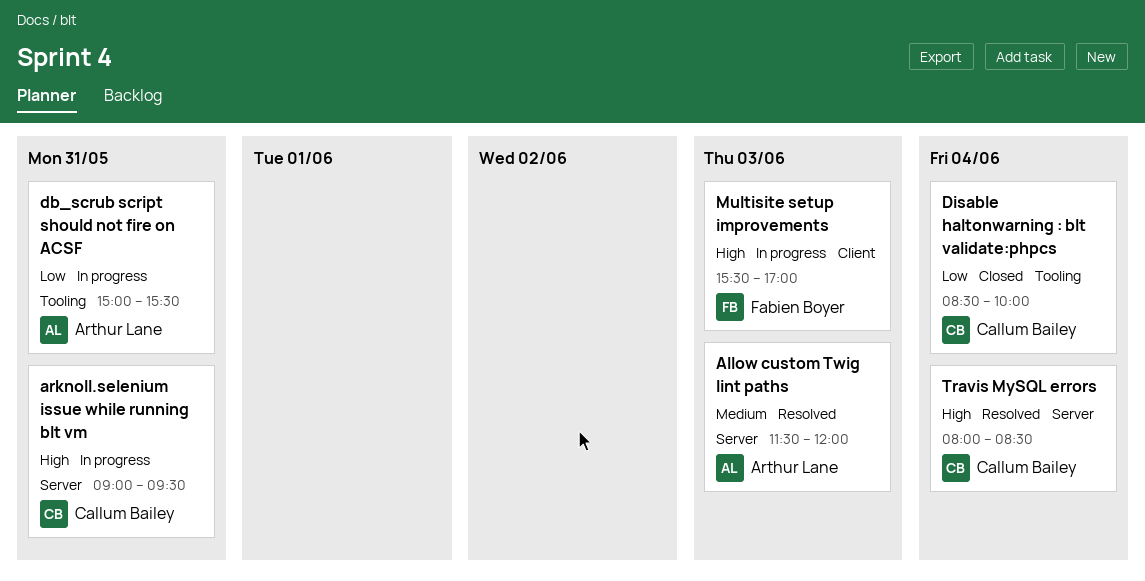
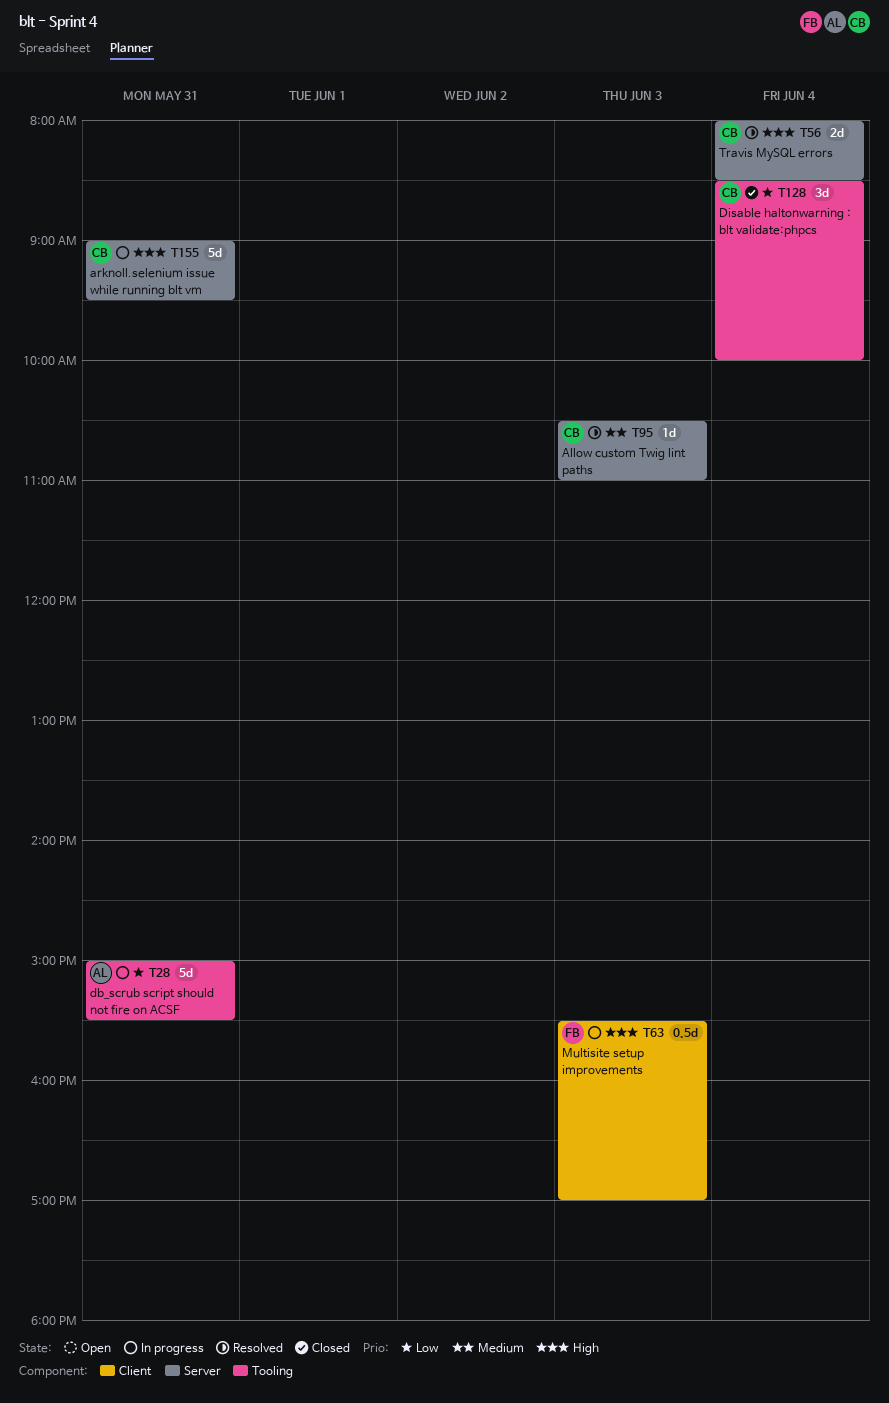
Allow custom Twig lint paths, owner: Arthur Lane -> Callum Bailey
Allow custom Twig lint paths, begins: 11:30 -> 10:30
Allow custom Twig lint paths, ends: 12:00 -> 11:00

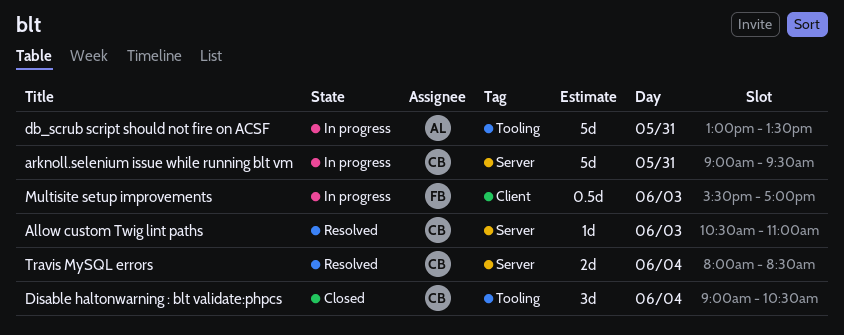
db_scrub script should not fire on ACSF, begins: 15:00 -> 13:00
db_scrub script should not fire on ACSF, ends: 15:30 -> 13:30
Disable haltonwarning : blt validate:phpcs, begins: 08:30 -> 09:00
Disable haltonwarning : blt validate:phpcs, ends: 10:00 -> 10:30

